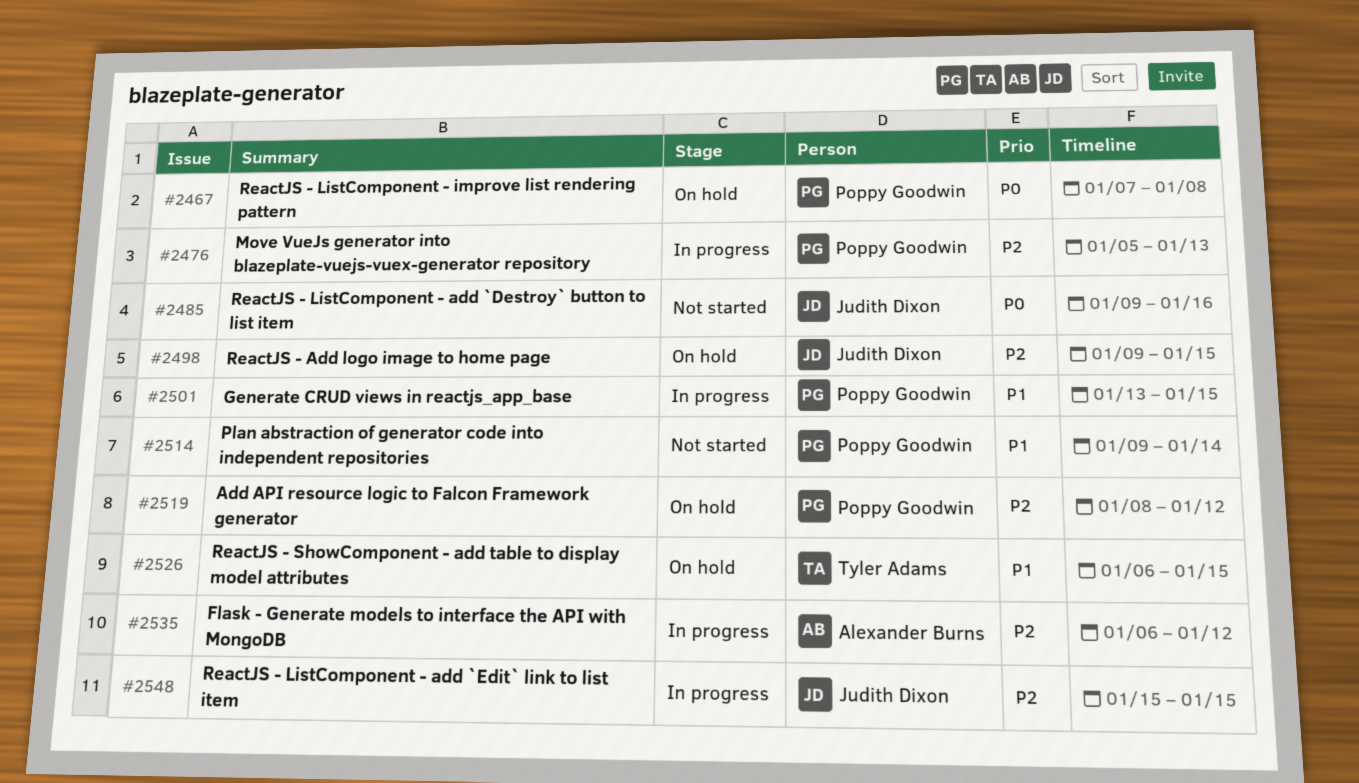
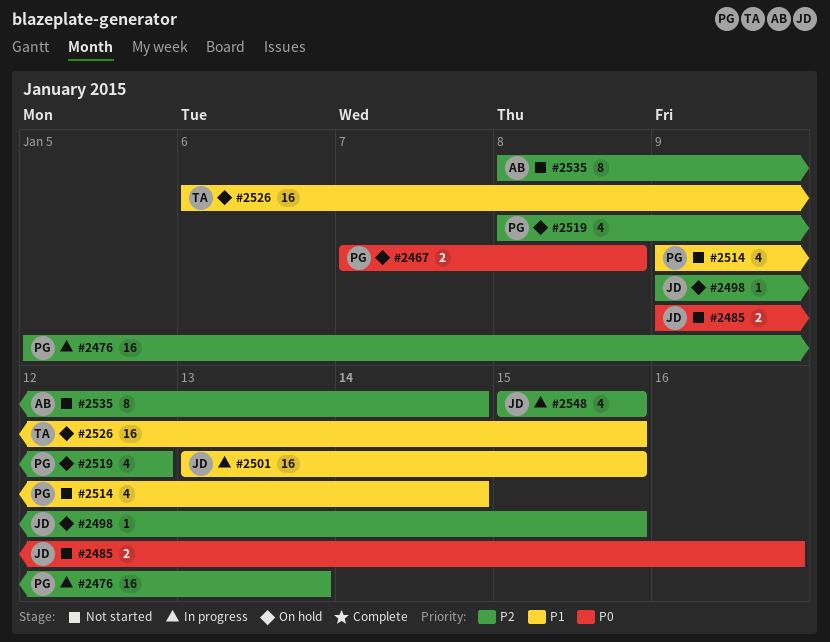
#2501, owner: Poppy Goodwin -> Judith Dixon
#2535, status: In progress -> Not started
#2535, start: Jan 6 -> Jan 8
#2535, due: Jan 12 -> Jan 14

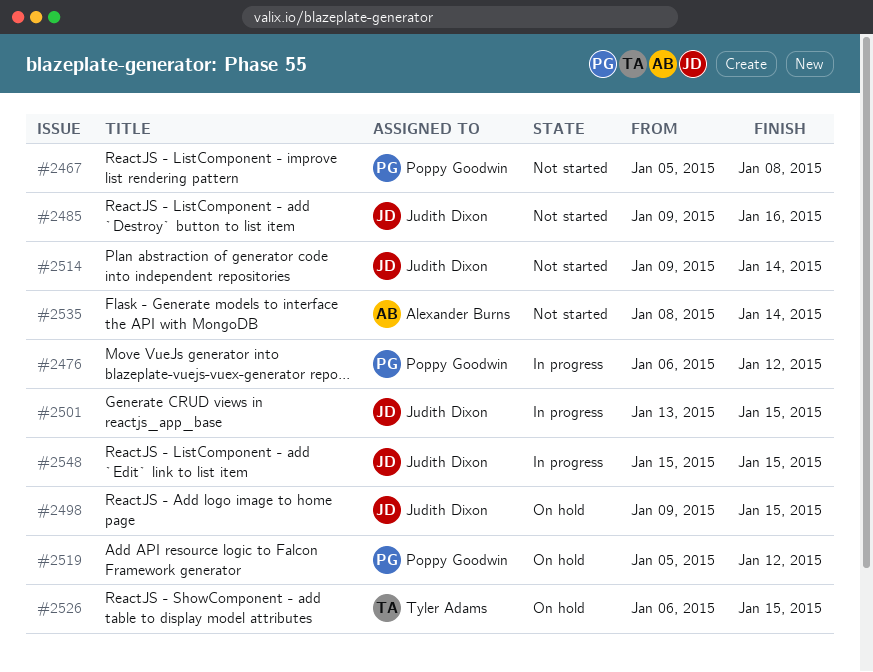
#2467, status: On hold -> Not started
#2467, start: Jan 7 -> Jan 5
#2476, start: Jan 5 -> Jan 6
#2476, due: Jan 13 -> Jan 12
#2514, owner: Poppy Goodwin -> Judith Dixon
#2519, start: Jan 8 -> Jan 5

